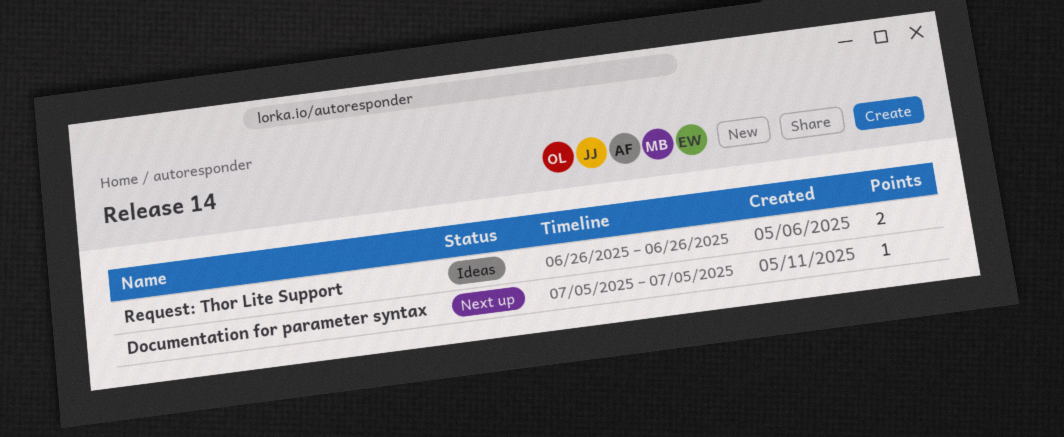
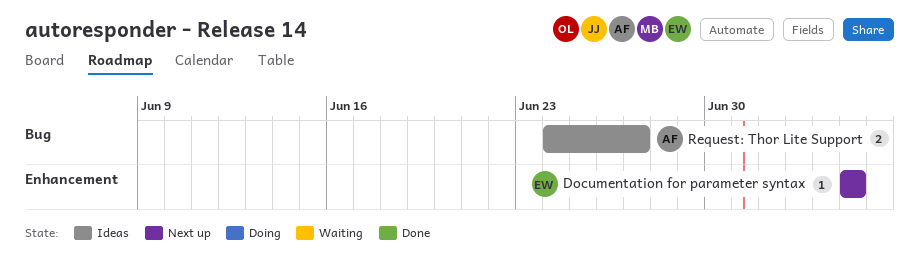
Request: Thor Lite Support, start: Jun 26 -> Jun 24
Request: Thor Lite Support, due: Jun 26 -> Jun 27

